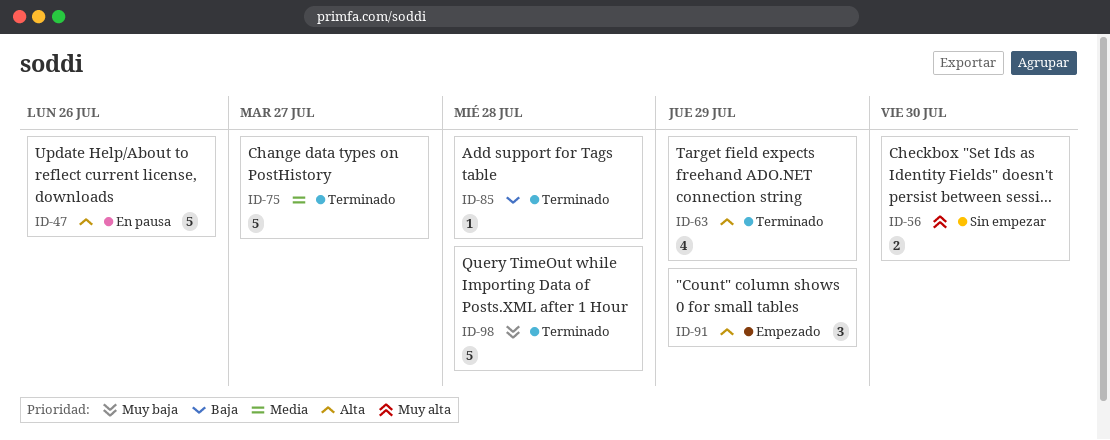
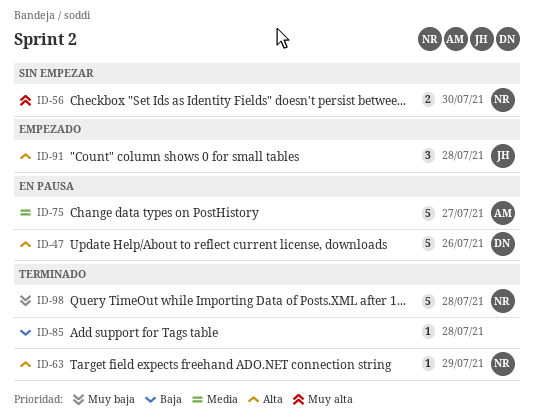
ID-63, estimate: 4 -> 1
ID-75, status: Terminado -> En pausa
ID-91, due: Jul 29 -> Jul 28

